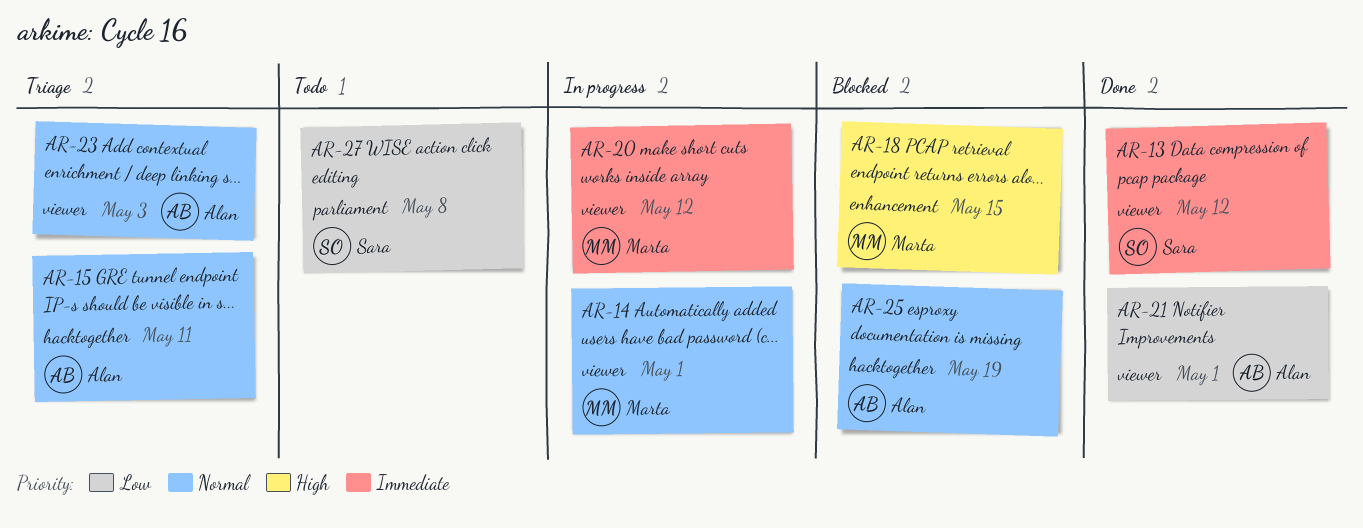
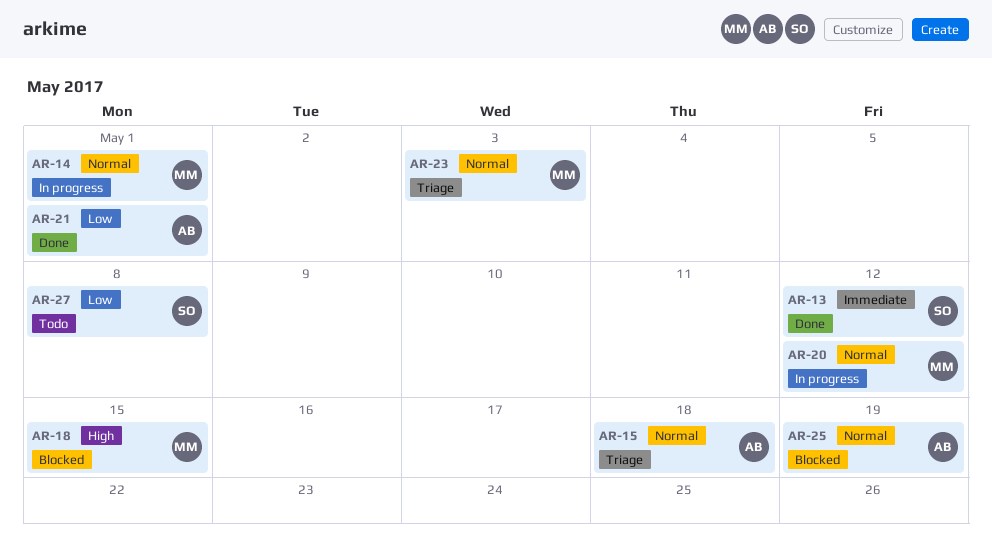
AR-15, due: May 11 -> May 18
AR-20, priority: Immediate -> Normal
AR-23, owner: Alan -> Marta

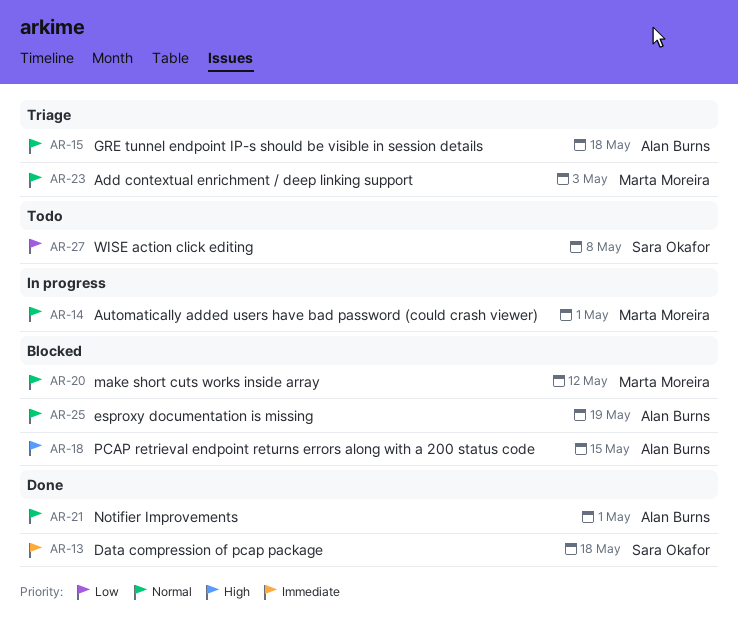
AR-13, due: May 12 -> May 18
AR-18, owner: Marta Moreira -> Alan Burns
AR-20, status: In progress -> Blocked
AR-21, priority: Low -> Normal

